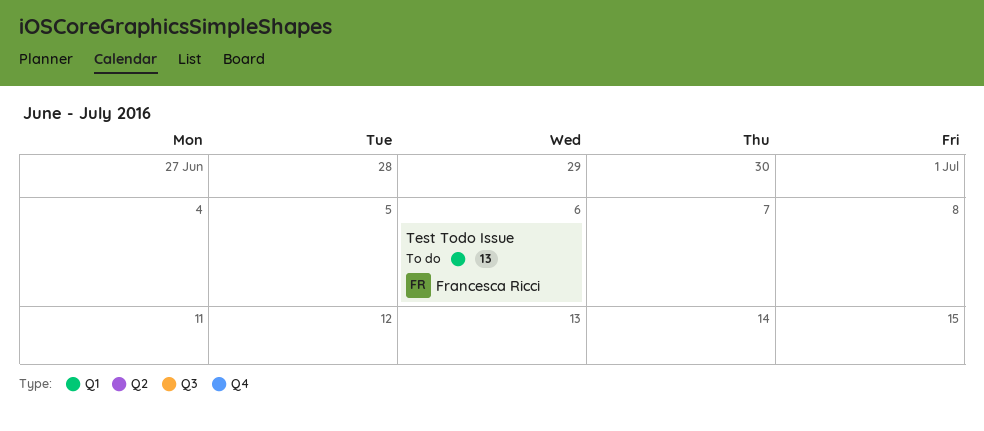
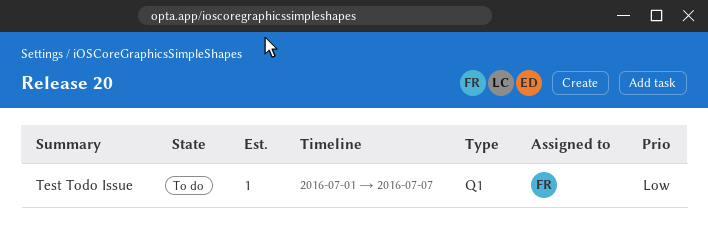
Test Todo Issue, estimate: 13 -> 1
Test Todo Issue, due: Jul 6 -> Jul 7

